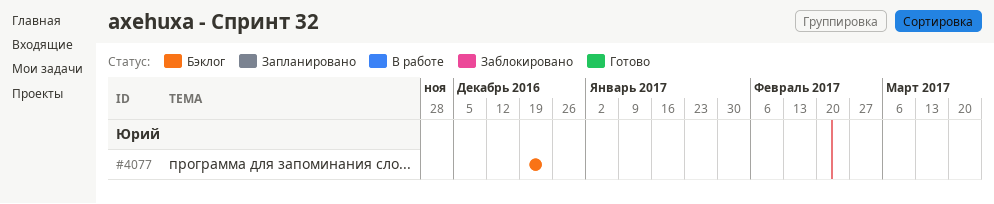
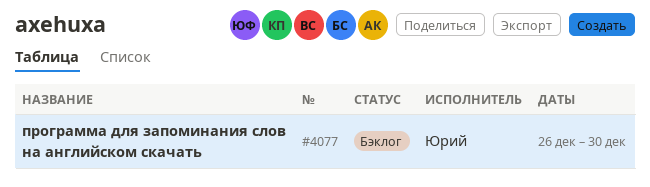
#4077, start: Dec 19 -> Dec 26
#4077, due: Dec 23 -> Dec 30

